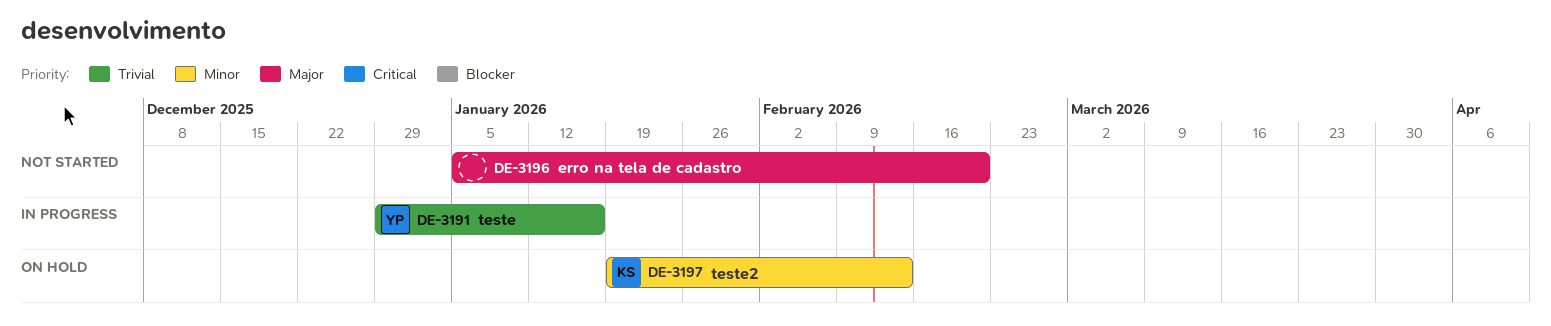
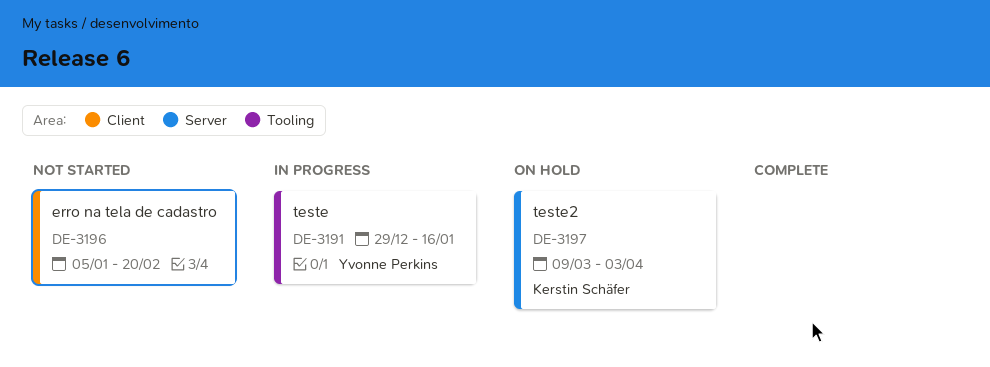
DE-3197, start: Jan 19 -> Mar 9
DE-3197, due: Feb 13 -> Apr 3

